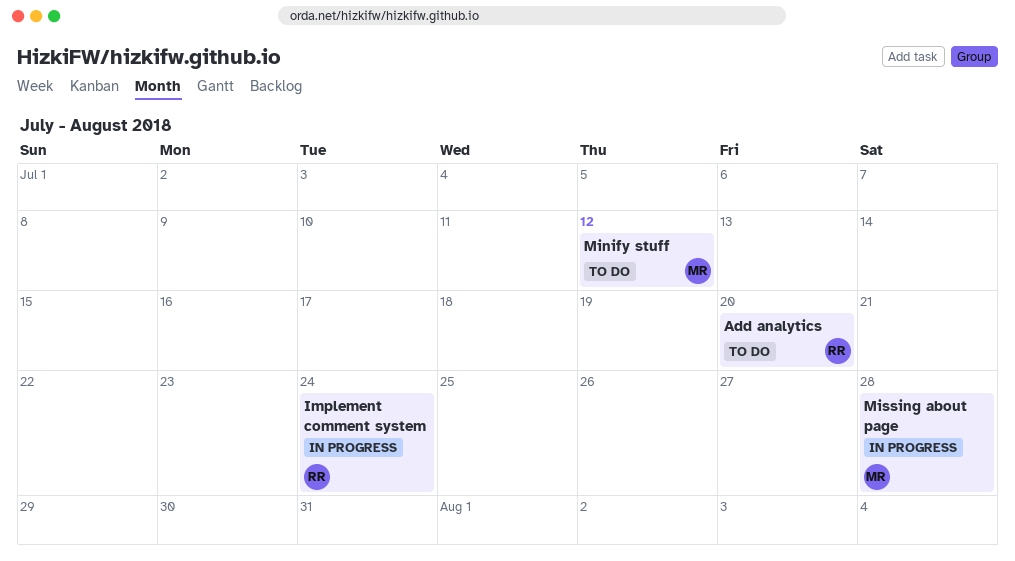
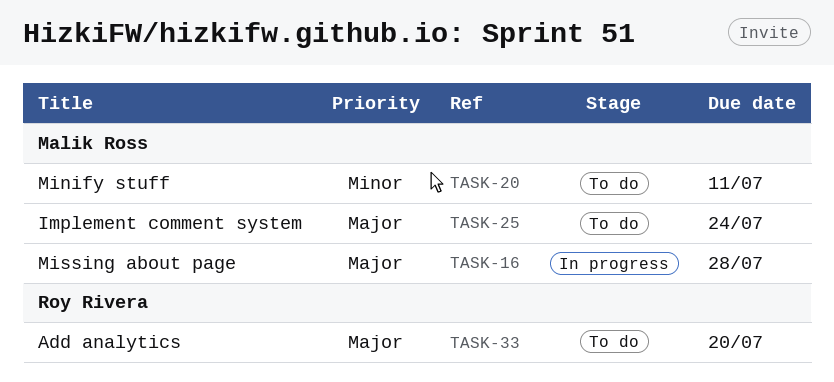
Implement comment system, status: In progress -> To do
Implement comment system, owner: Roy Rivera -> Malik Ross
Minify stuff, due: Jul 12 -> Jul 11

